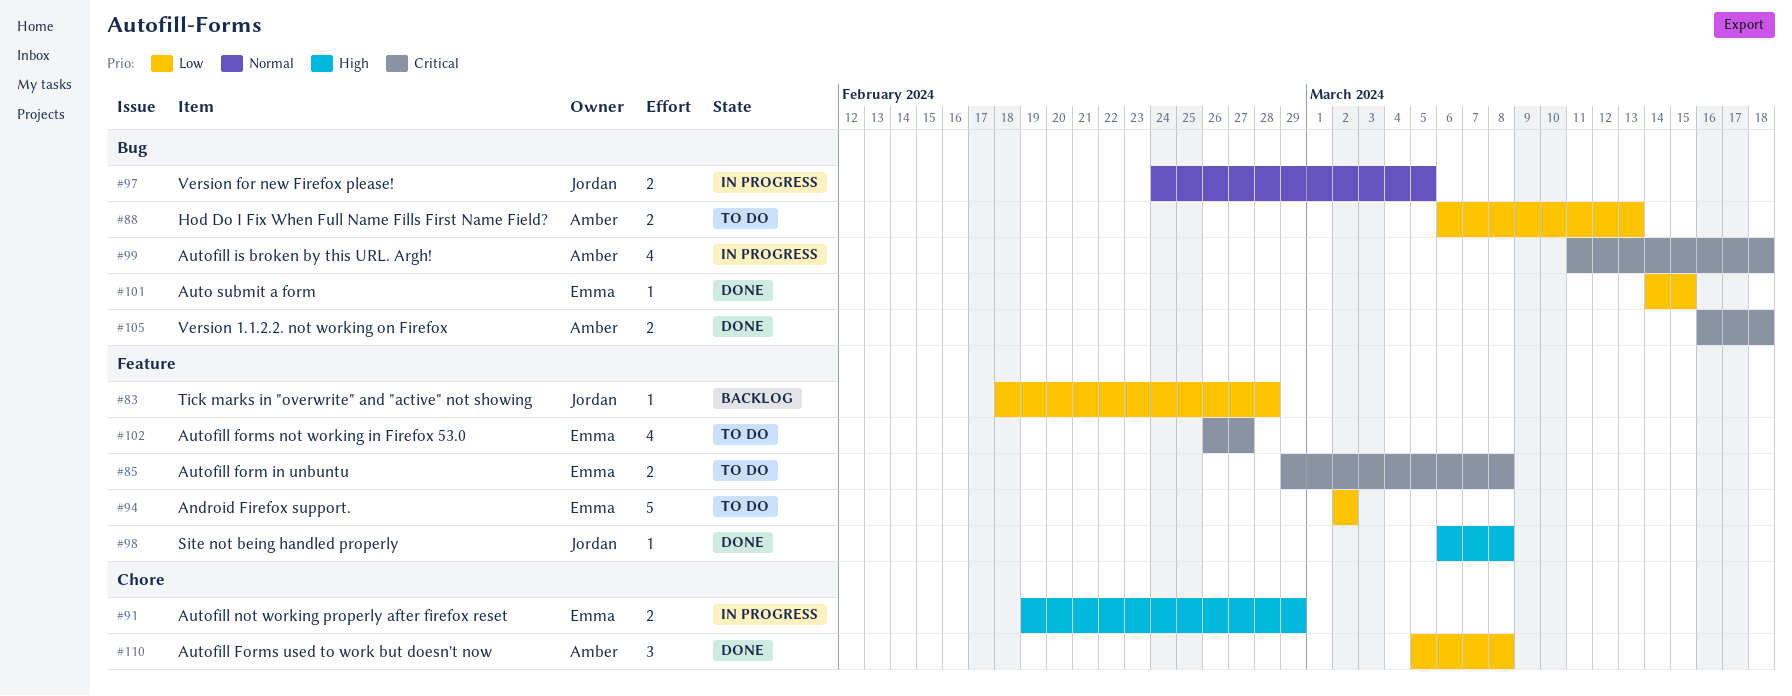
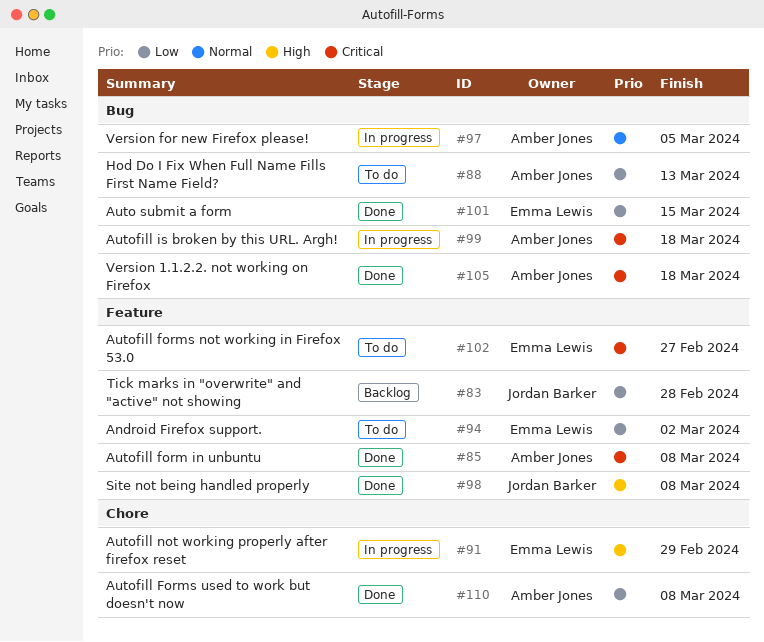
#85, status: To do -> Done
#85, owner: Emma Lewis -> Amber Jones
#97, owner: Jordan Barker -> Amber Jones

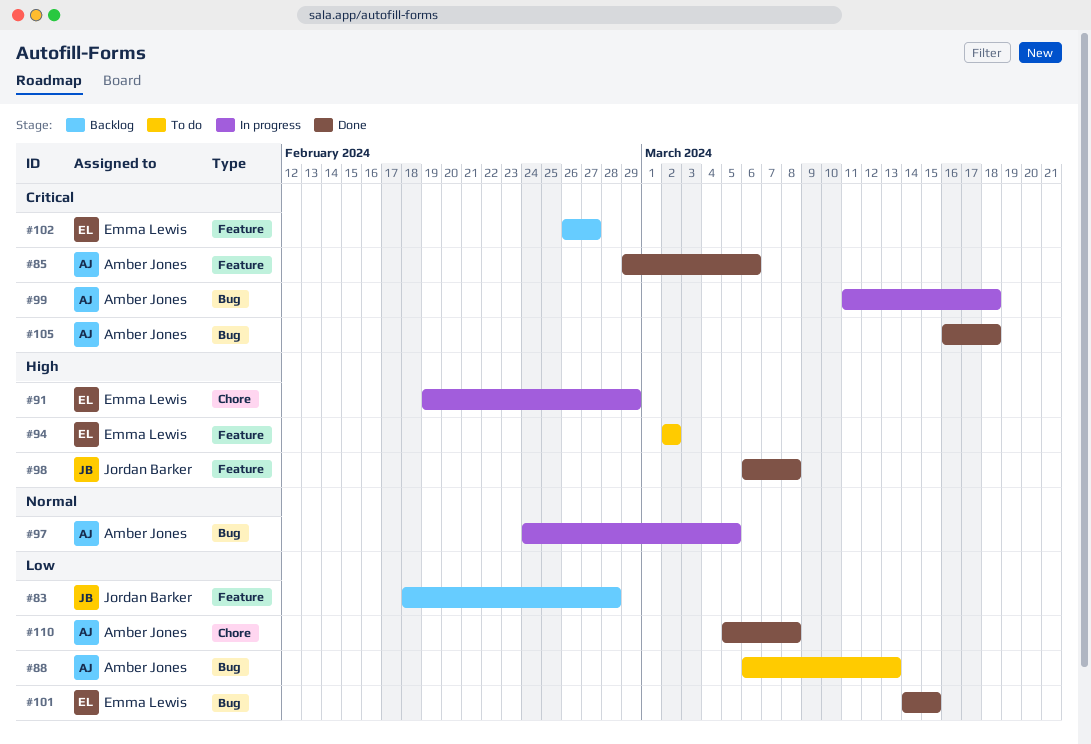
#85, due: Mar 8 -> Mar 6
#94, priority: Low -> High
#102, status: To do -> Backlog

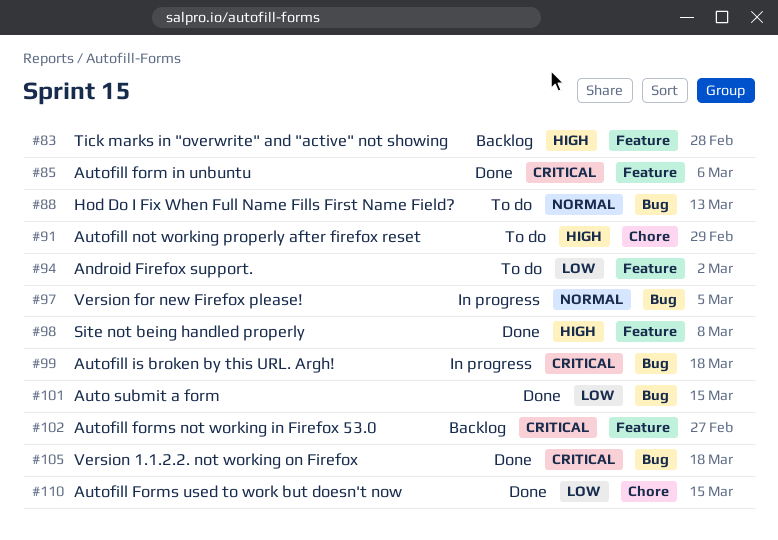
#83, priority: Low -> High
#88, priority: Low -> Normal
#91, status: In progress -> To do
#94, priority: High -> Low
#110, due: Mar 8 -> Mar 15

